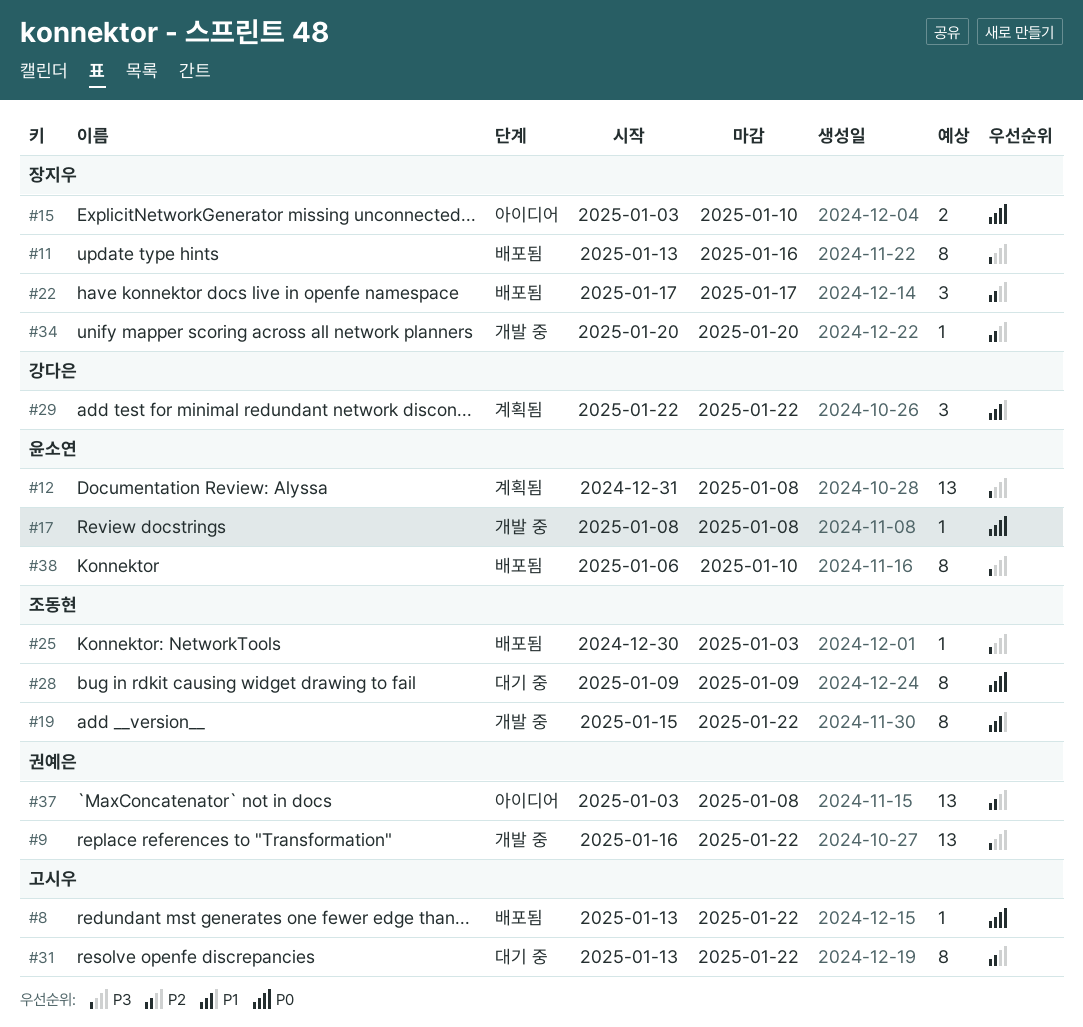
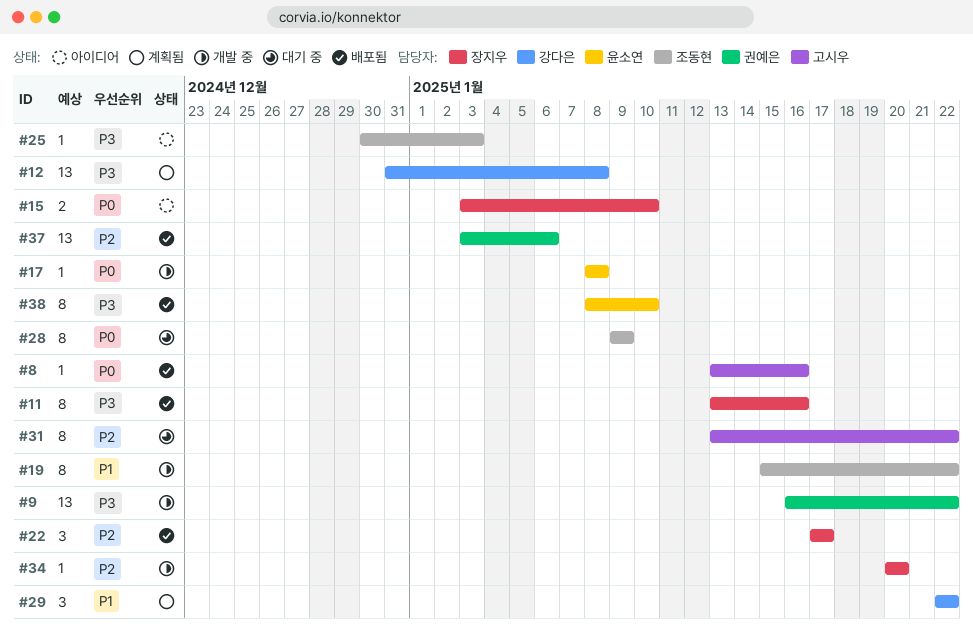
#8, due: Jan 22 -> Jan 16
#12, owner: 윤소연 -> 강다은
#25, status: 배포됨 -> 아이디어
#37, status: 아이디어 -> 배포됨
#37, due: Jan 8 -> Jan 6
#38, start: Jan 6 -> Jan 8

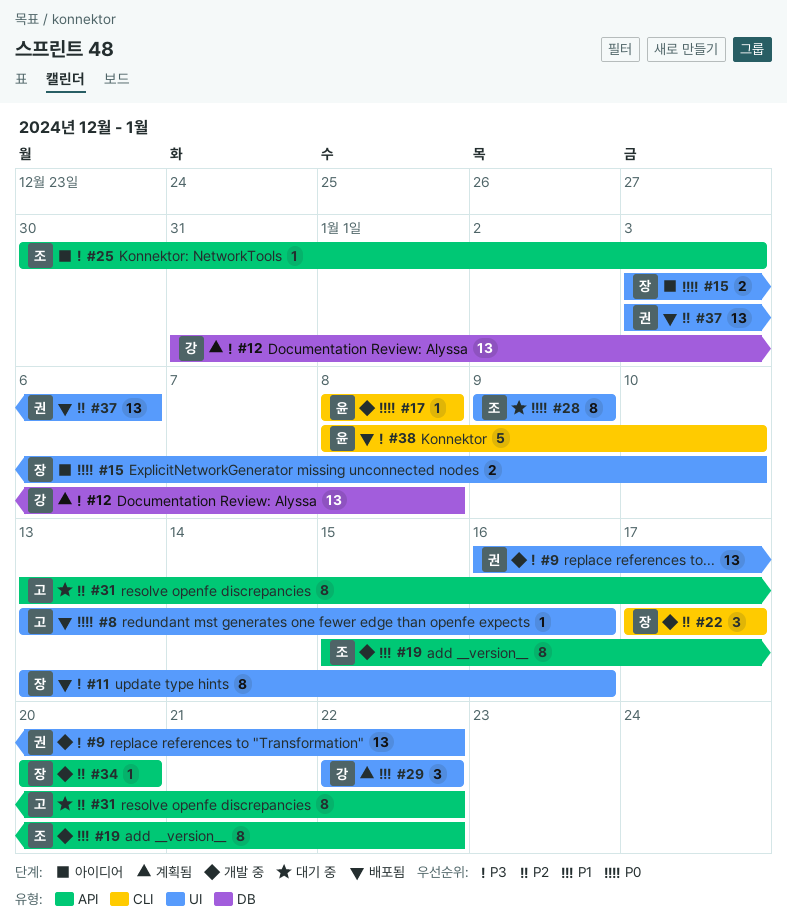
#22, status: 배포됨 -> 개발 중
#38, estimate: 8 -> 5

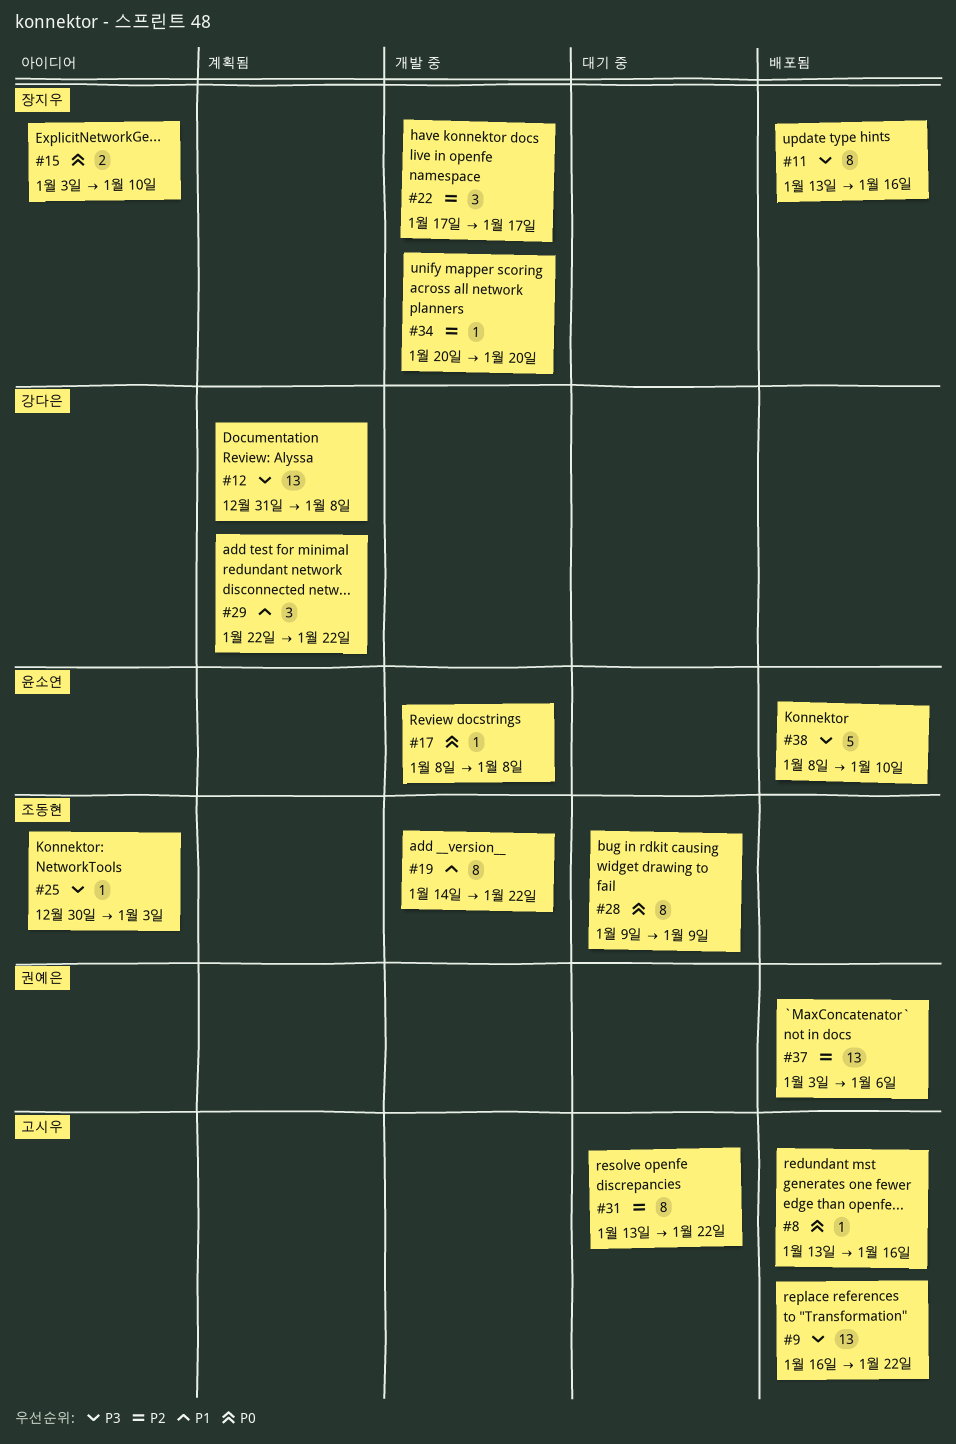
#9, status: 개발 중 -> 배포됨
#9, owner: 권예은 -> 고시우
#19, start: Jan 15 -> Jan 14

